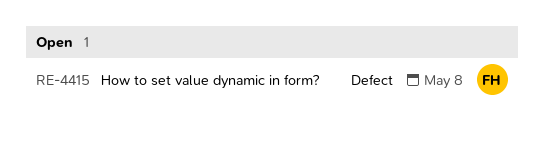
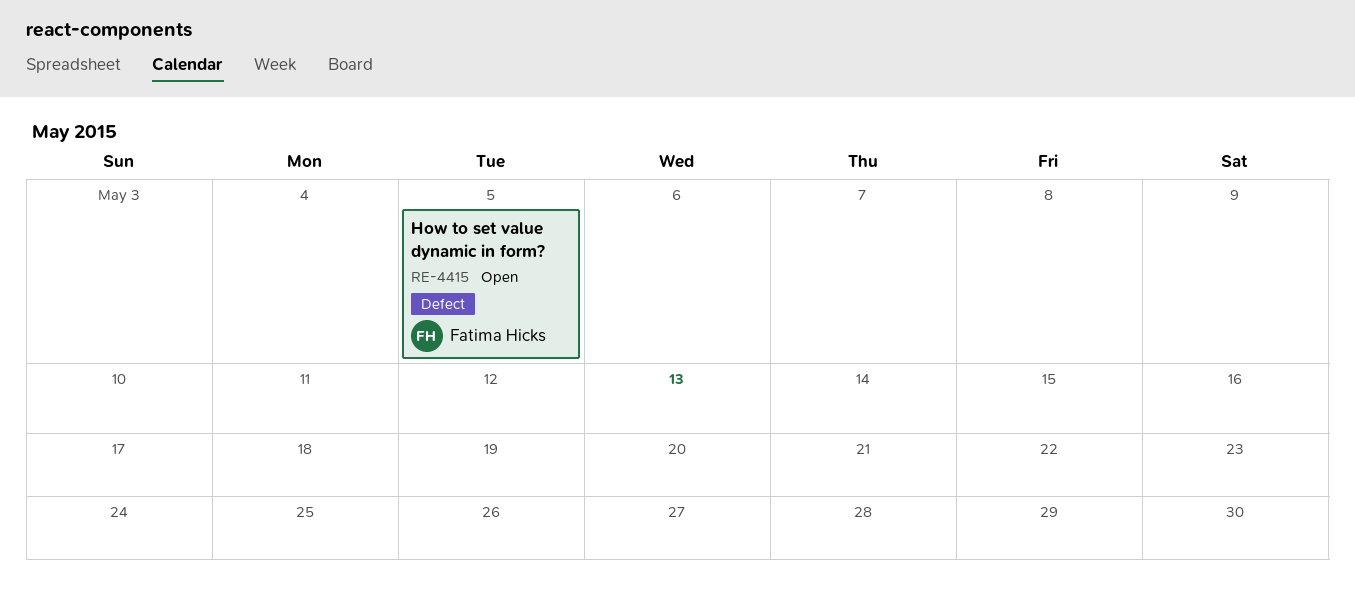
RE-4415, due: May 8 -> May 5

